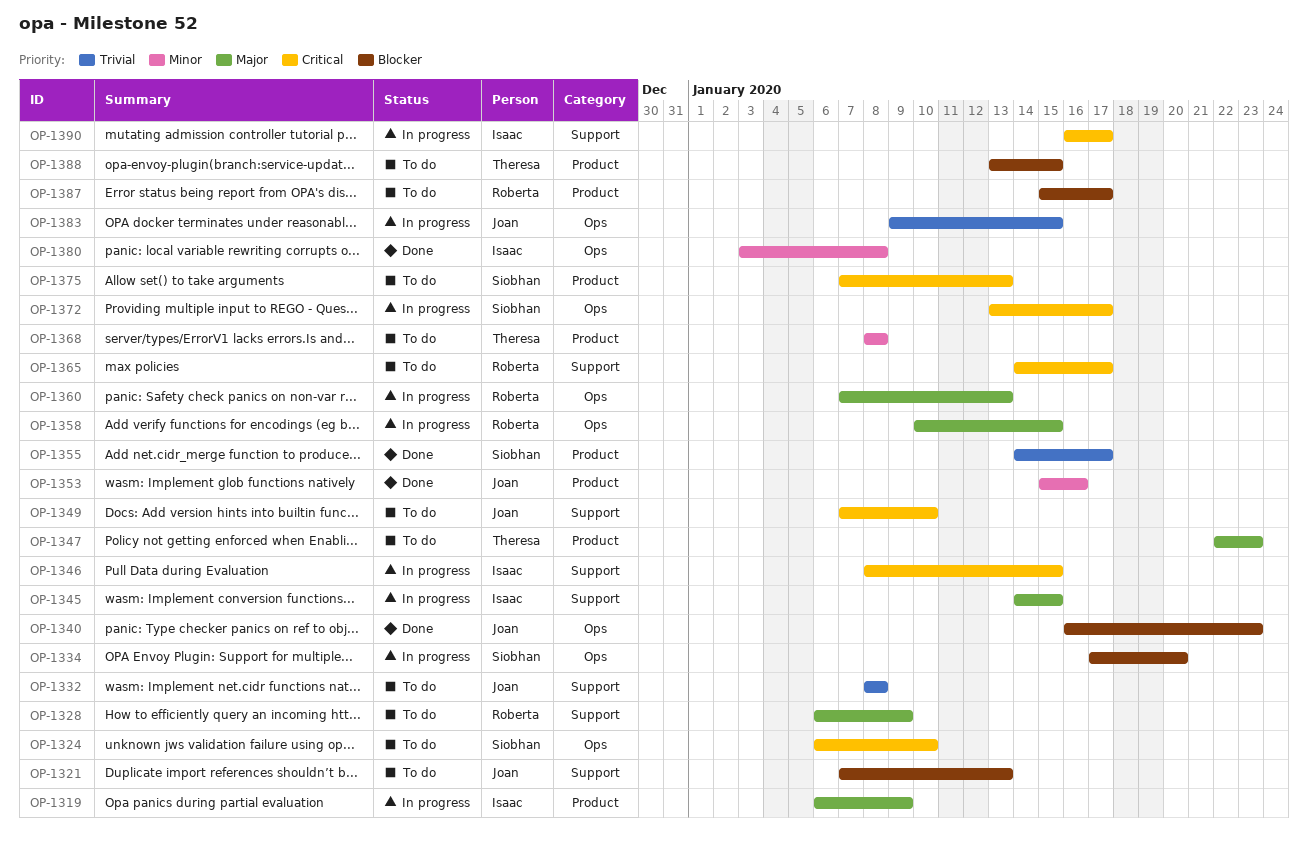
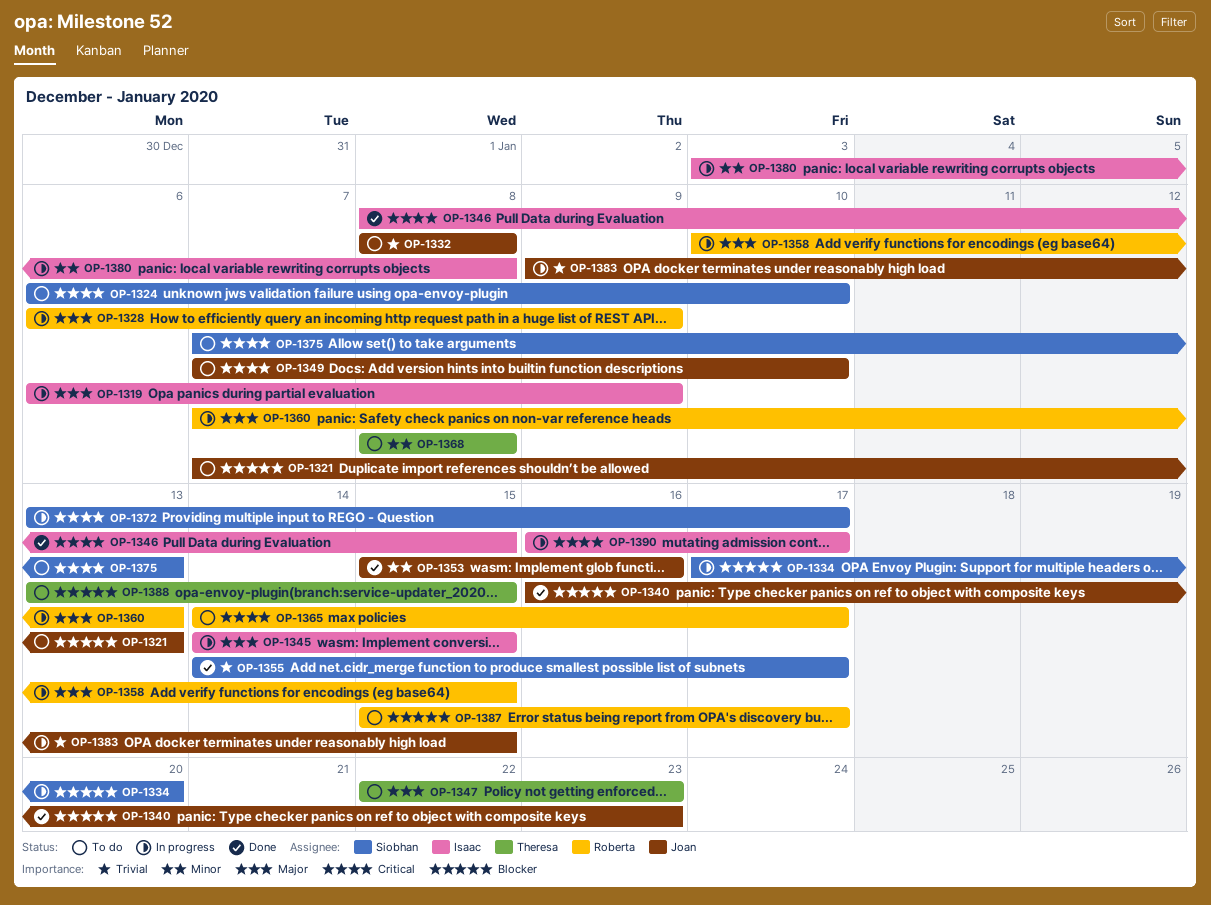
OP-1328, status: To do -> In progress
OP-1346, status: In progress -> Done
OP-1380, status: Done -> In progress

